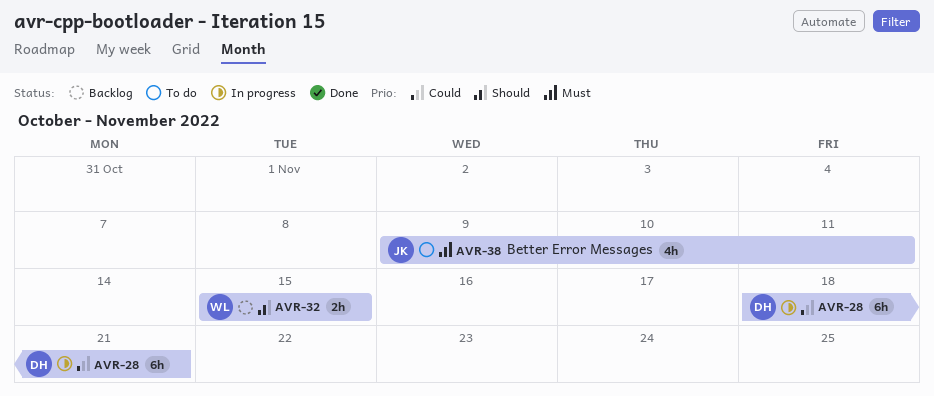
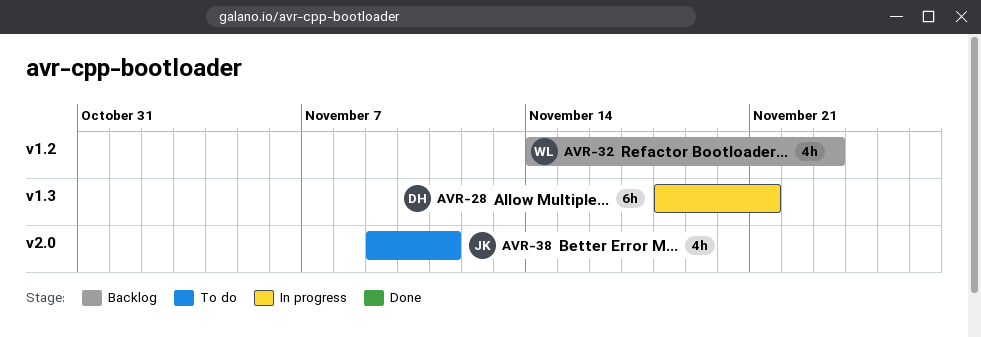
AVR-32, estimate: 2h -> 4h
AVR-32, start: Nov 15 -> Nov 14
AVR-32, due: Nov 15 -> Nov 23

